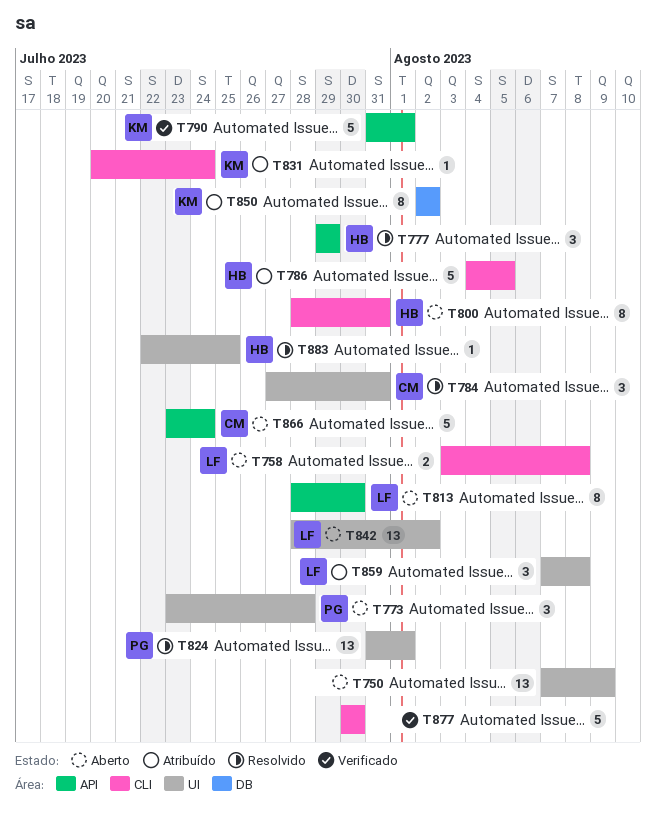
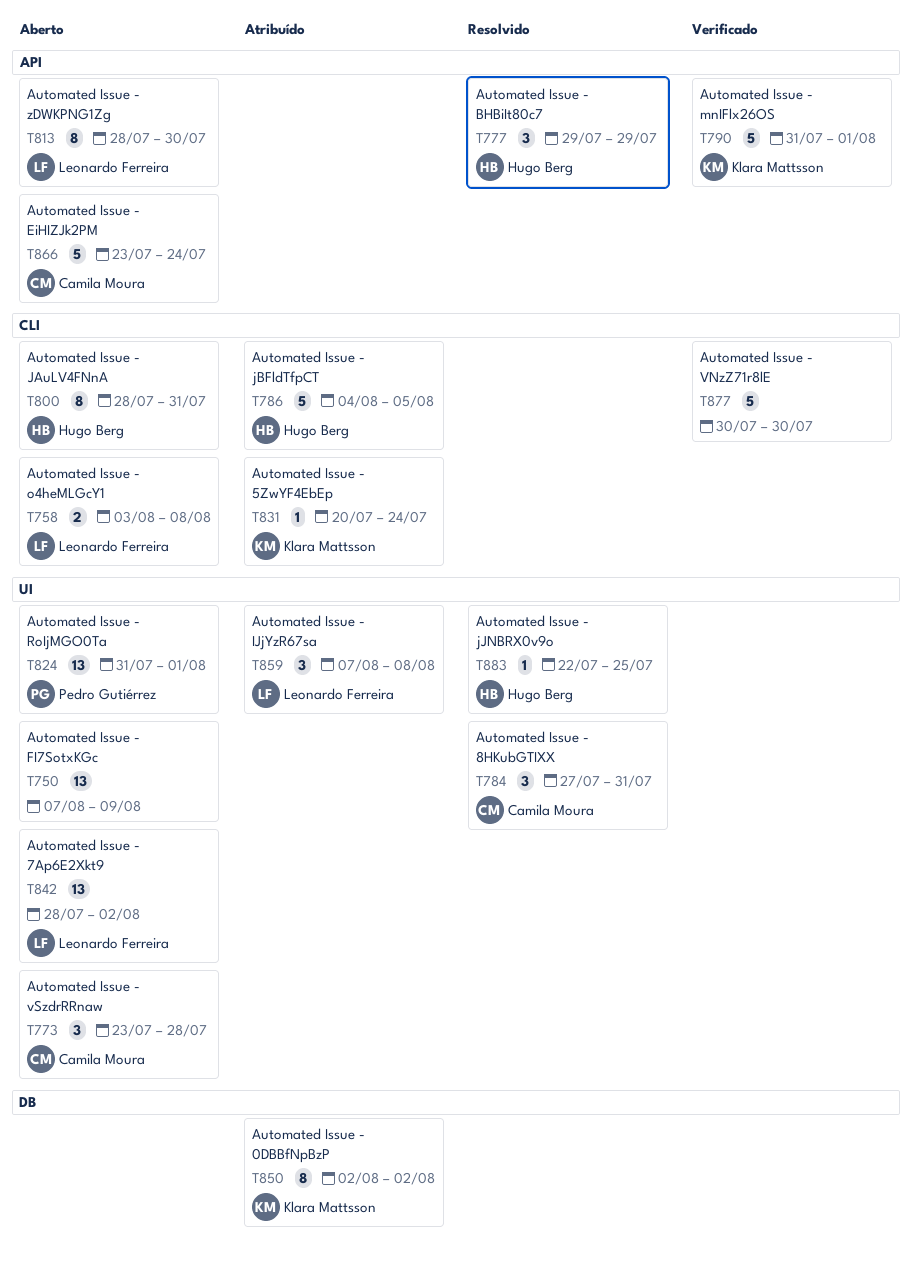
T773, owner: Pedro Gutiérrez -> Camila Moura
T824, status: Resolvido -> Aberto

